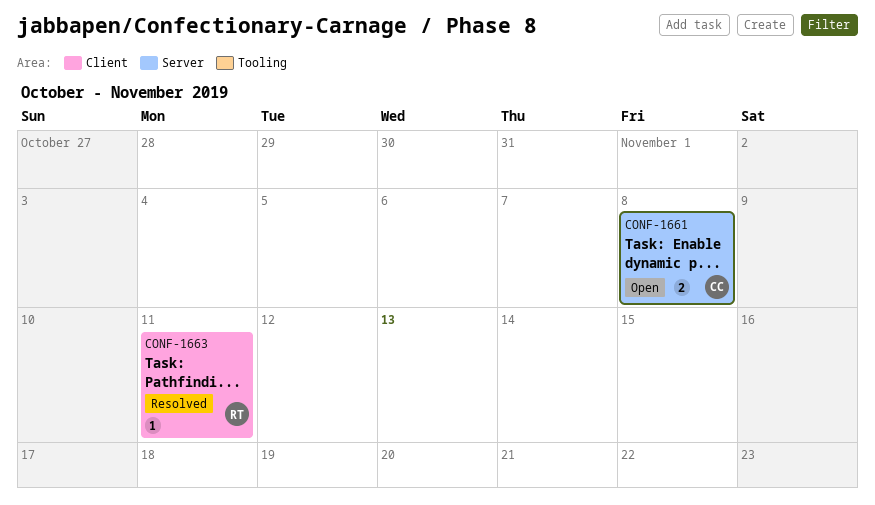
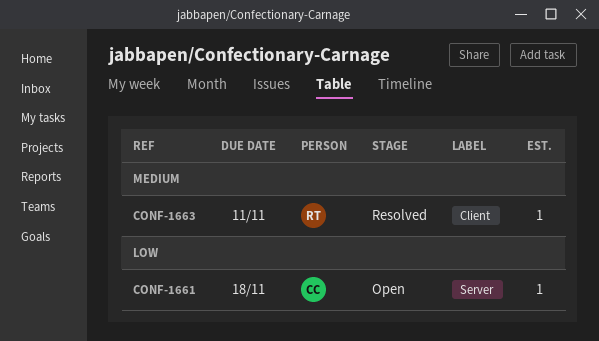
CONF-1661, estimate: 2 -> 1
CONF-1661, due: Nov 8 -> Nov 18

